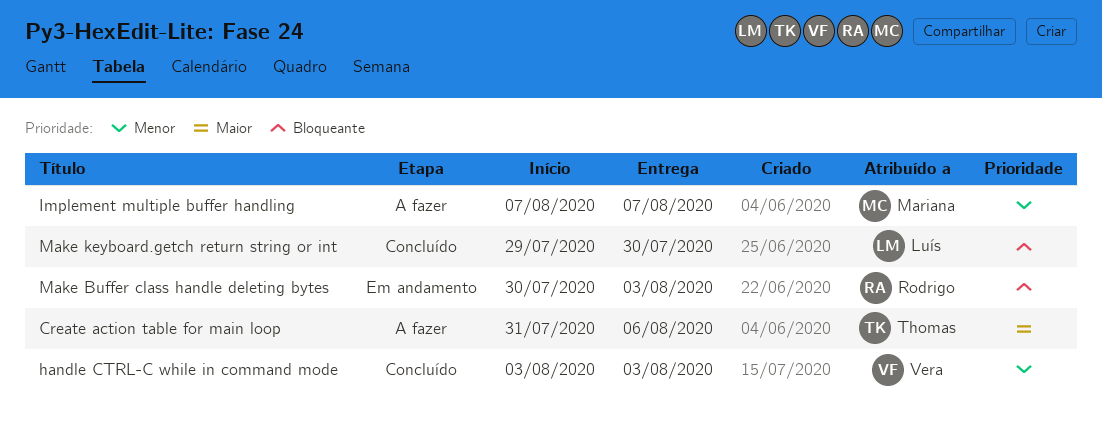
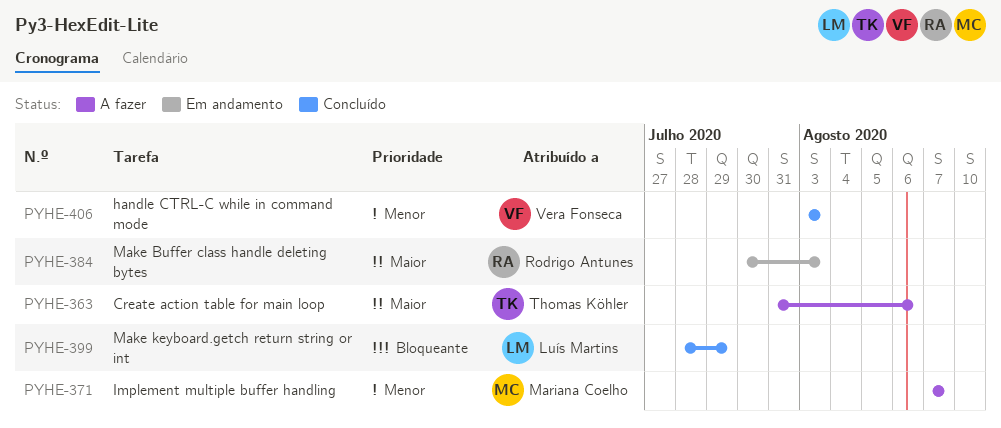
Make Buffer class handle deleting bytes, priority: Bloqueante -> Maior
Make keyboard.getch return string or int, start: Jul 29 -> Jul 28
Make keyboard.getch return string or int, due: Jul 30 -> Jul 29

